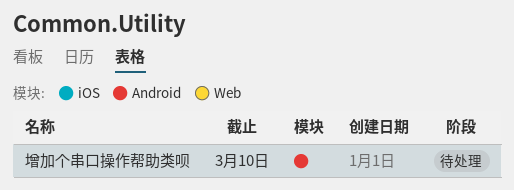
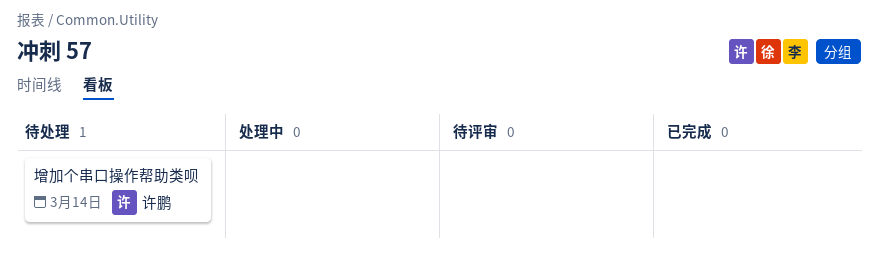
增加个串口操作帮助类呗, due: Mar 10 -> Mar 14

